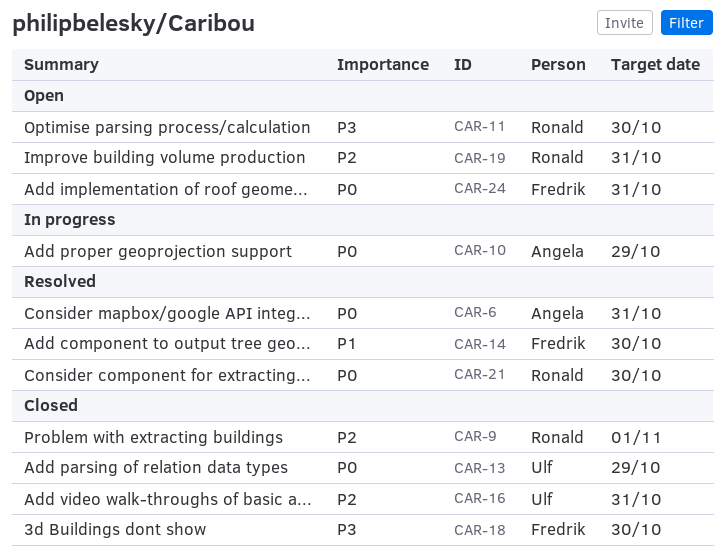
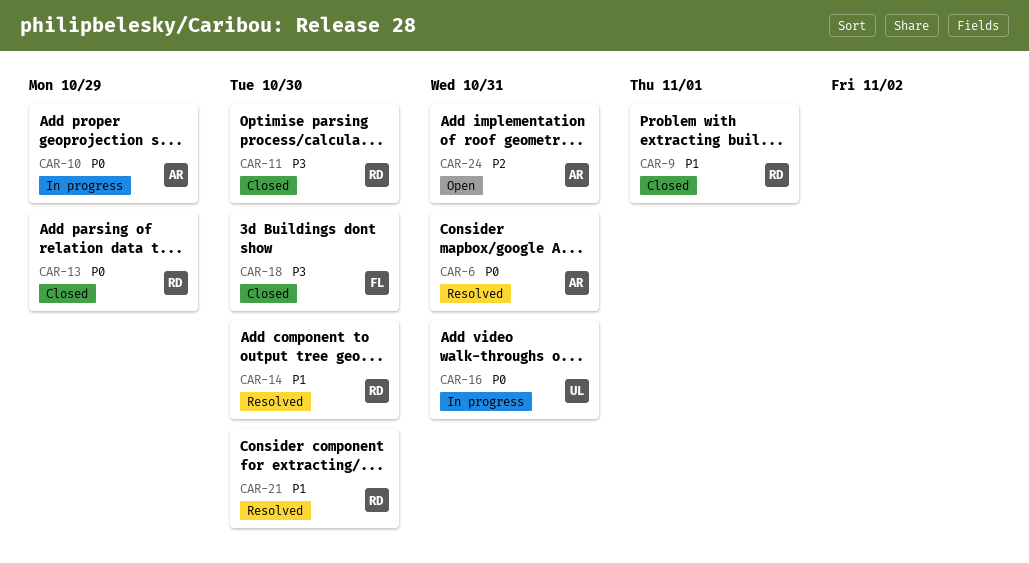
CAR-9, priority: P2 -> P1
CAR-11, status: Open -> Closed
CAR-13, owner: Ulf -> Ronald
CAR-14, owner: Fredrik -> Ronald
CAR-16, status: Closed -> In progress
CAR-16, priority: P2 -> P0
CAR-19: present -> none
CAR-21, priority: P0 -> P1
CAR-24, owner: Fredrik -> Angela
CAR-24, priority: P0 -> P2

